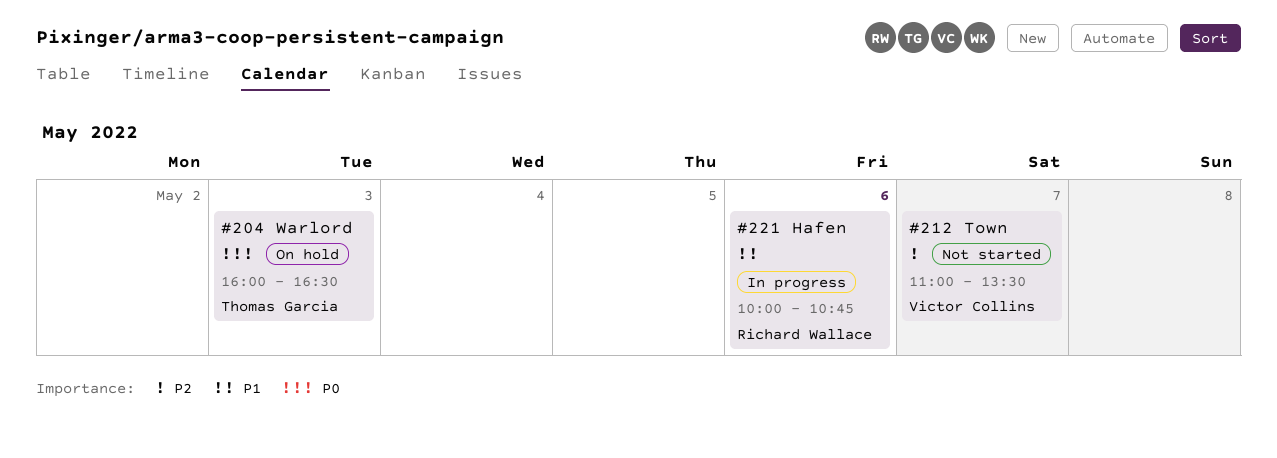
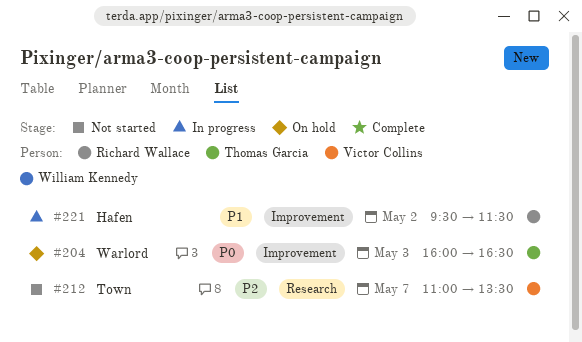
#221, day: May 6 -> May 2
#221, begins: 10:00 -> 09:30
#221, ends: 10:45 -> 11:30

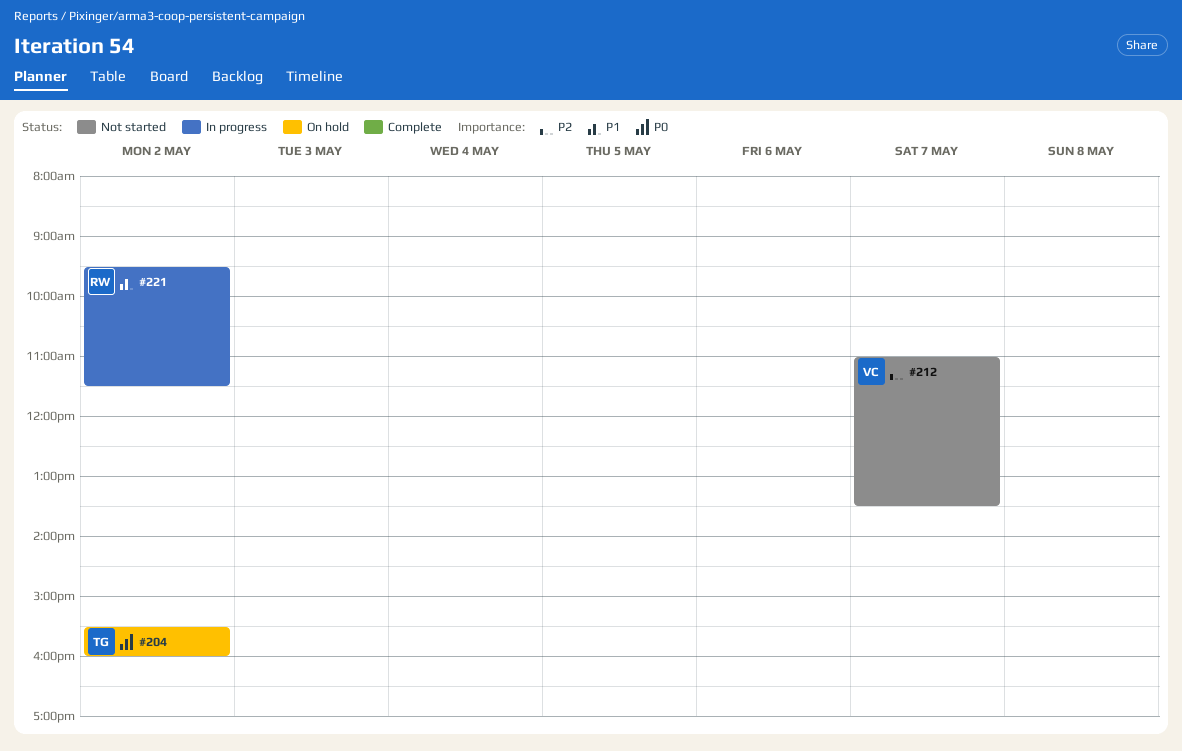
#204, day: May 3 -> May 2
#204, begins: 16:00 -> 15:30
#204, ends: 16:30 -> 16:00

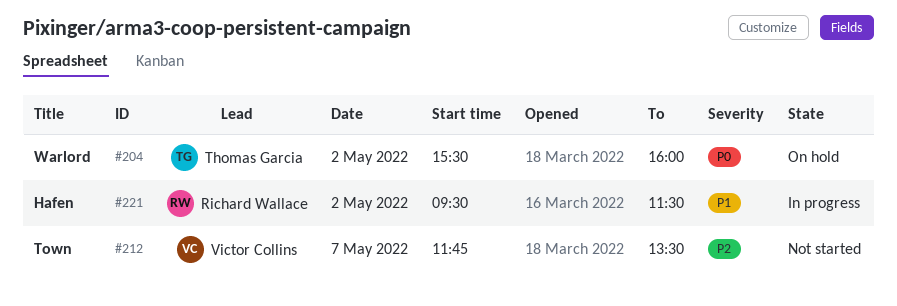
#212, begins: 11:00 -> 11:45

